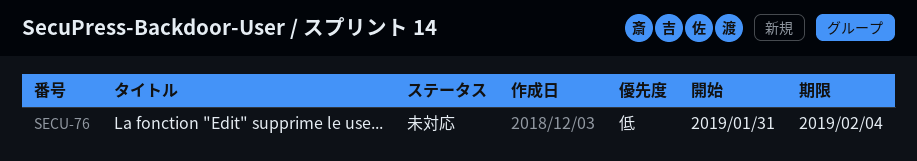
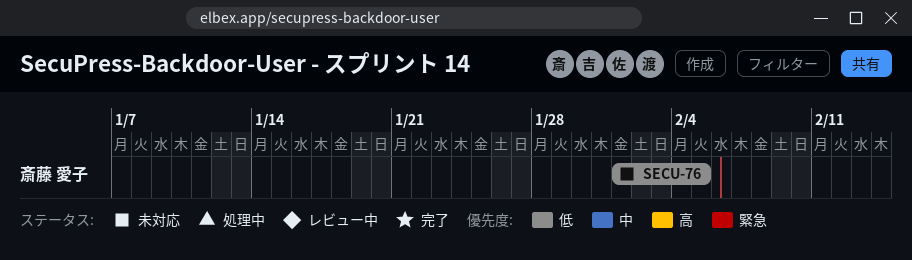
SECU-76, start: Jan 31 -> Feb 1
SECU-76, due: Feb 4 -> Feb 5

